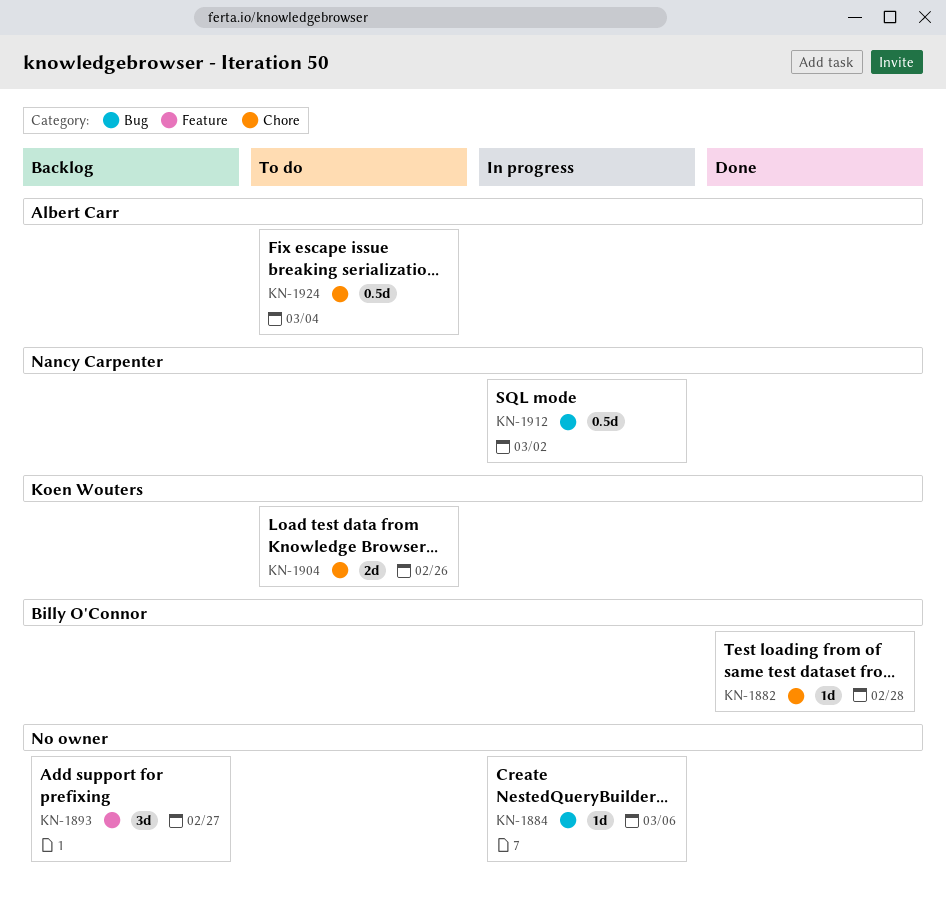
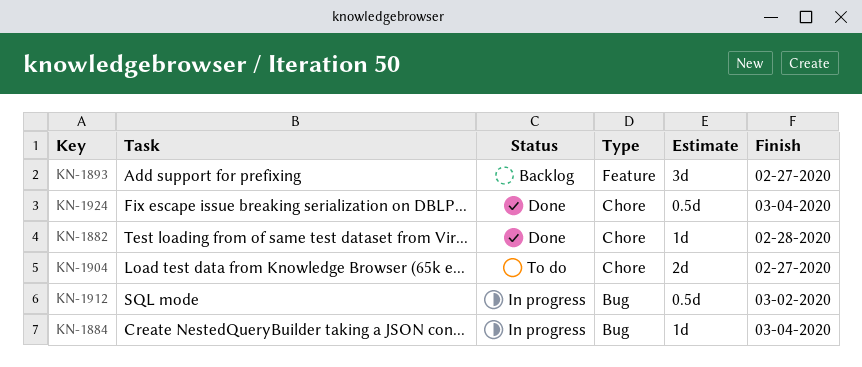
KN-1884, due: Mar 6 -> Mar 4
KN-1904, due: Feb 26 -> Feb 27
KN-1924, status: To do -> Done

